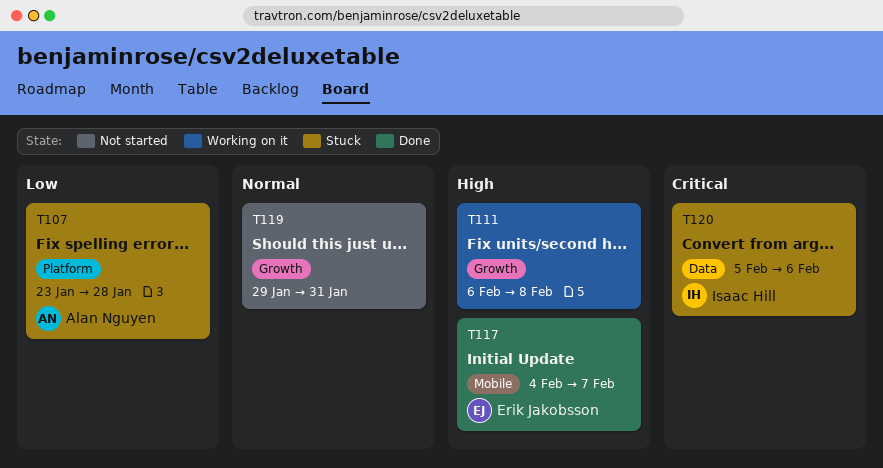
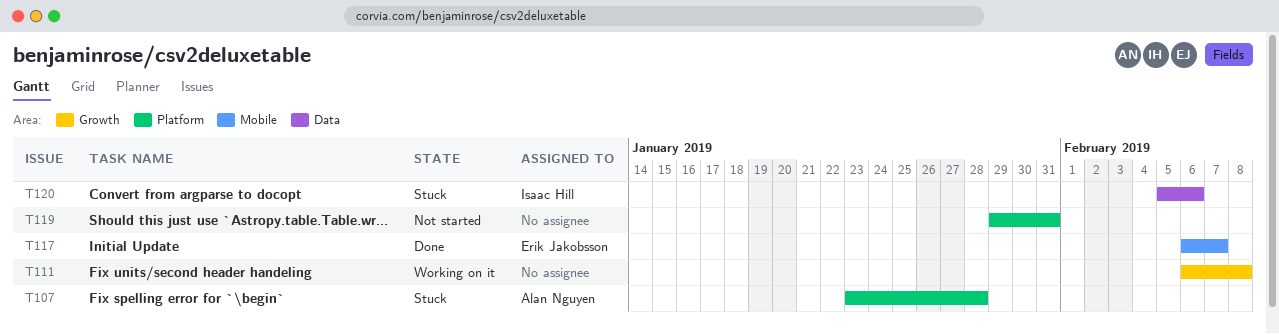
T117, start: Feb 4 -> Feb 6
T119, label: Growth -> Platform

